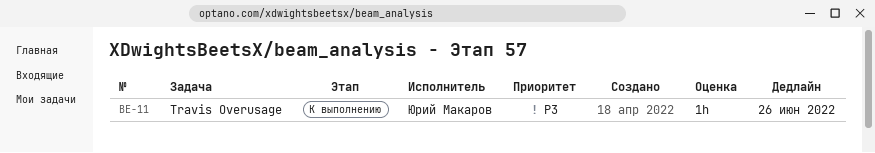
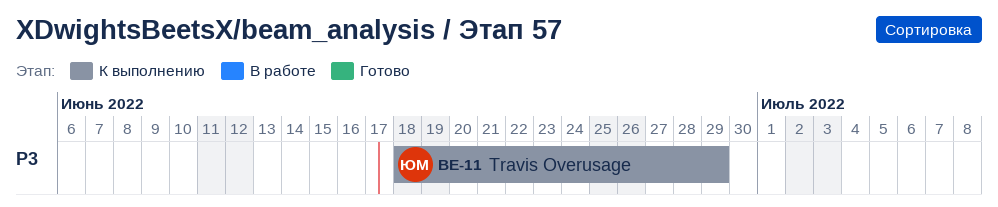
BE-11, due: Jun 26 -> Jun 29

